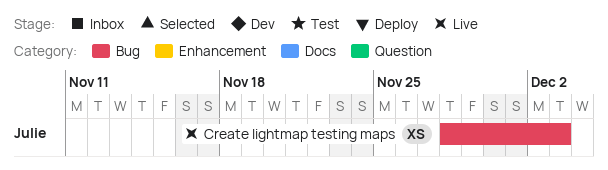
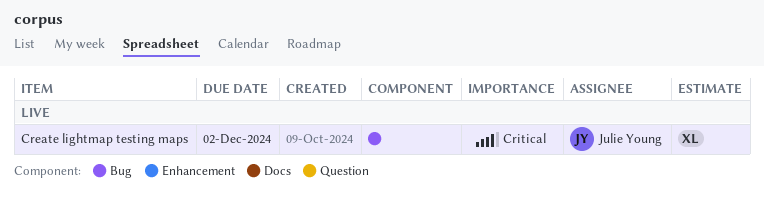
Create lightmap testing maps, estimate: XS -> XL
Create lightmap testing maps, due: Dec 3 -> Dec 2

